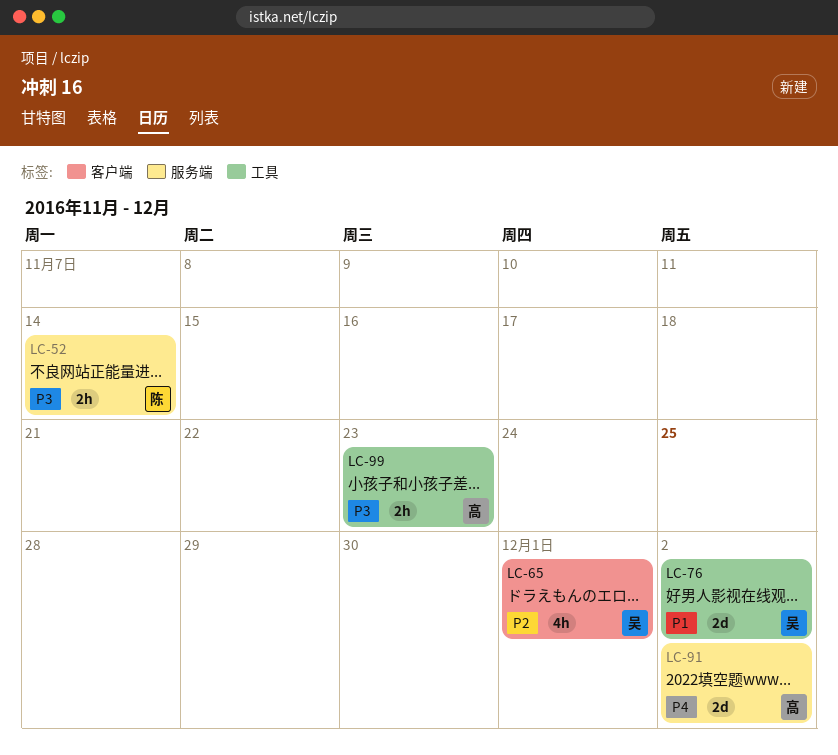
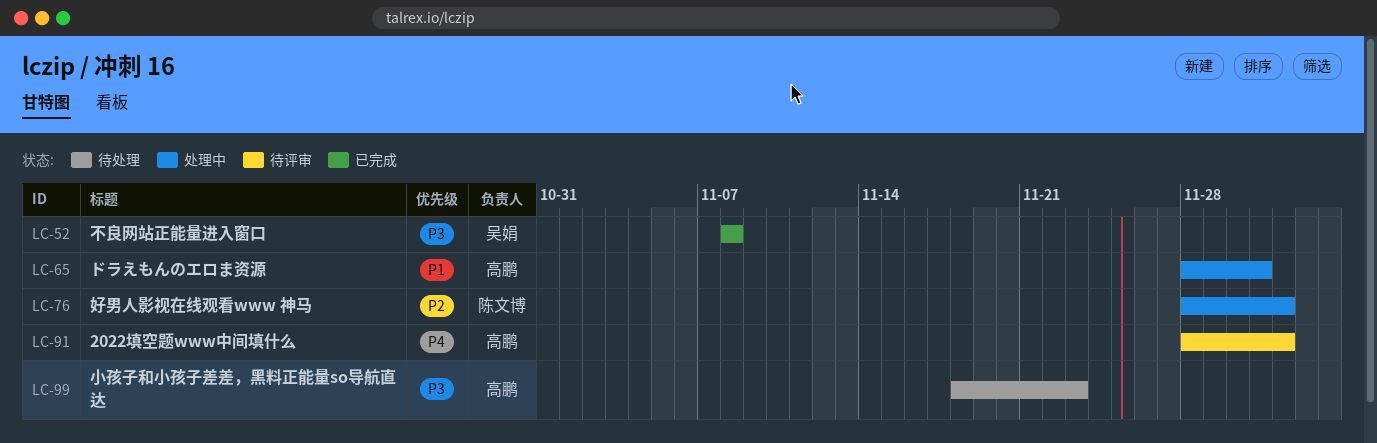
LC-52, owner: 陈文博 -> 吴娟
LC-52, due: Nov 14 -> Nov 8
LC-65, owner: 吴娟 -> 高鹏
LC-65, priority: P2 -> P1
LC-76, owner: 吴娟 -> 陈文博
LC-76, priority: P1 -> P2

